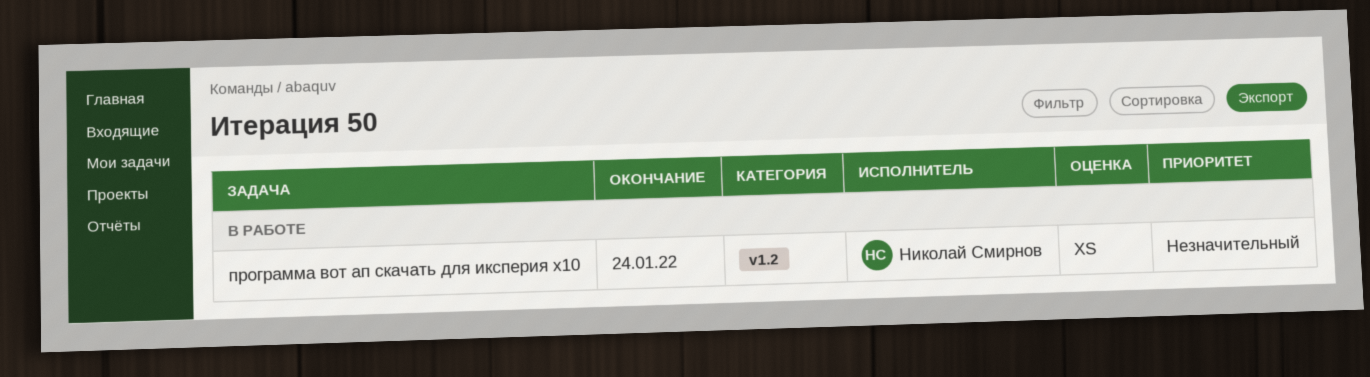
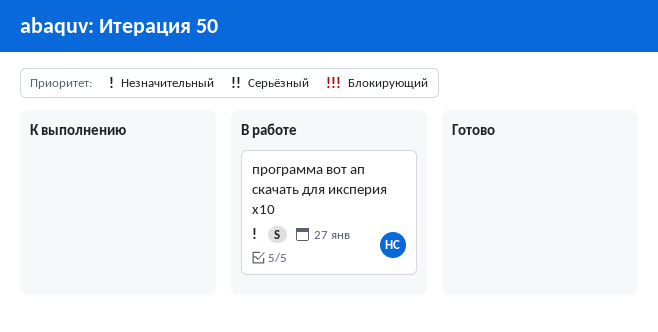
программа вот ап скачать для иксперия х10, estimate: XS -> S
программа вот ап скачать для иксперия х10, due: Jan 24 -> Jan 27

